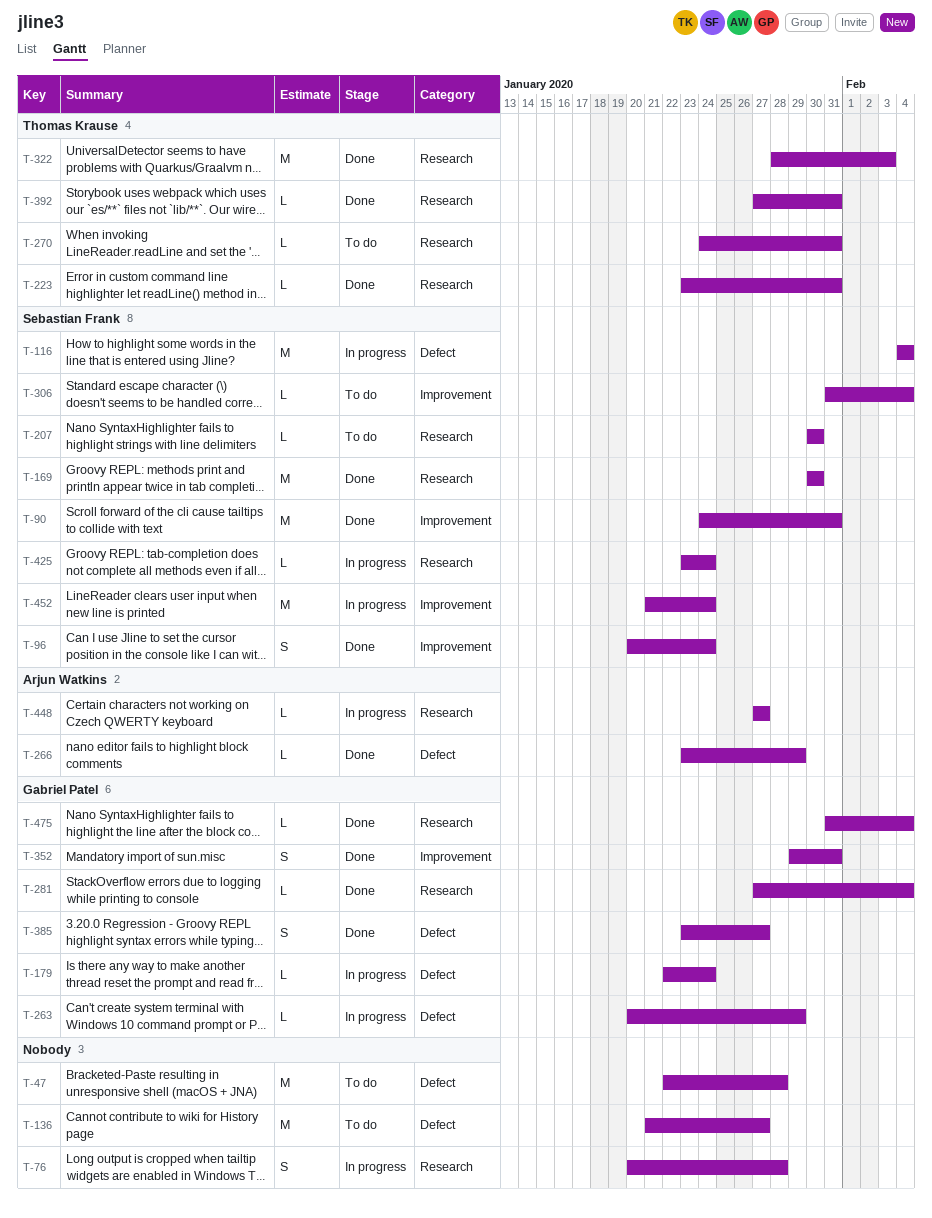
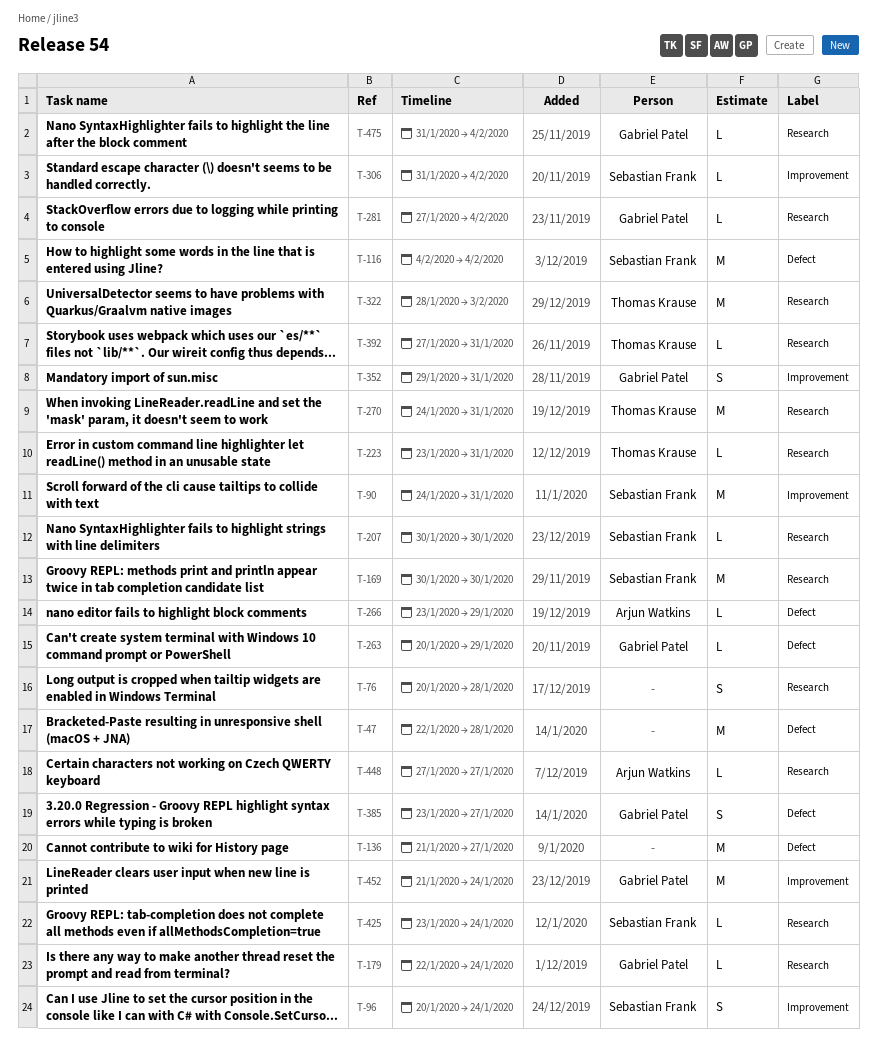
T-179, label: Defect -> Research
T-270, estimate: L -> M
T-452, owner: Sebastian Frank -> Gabriel Patel

